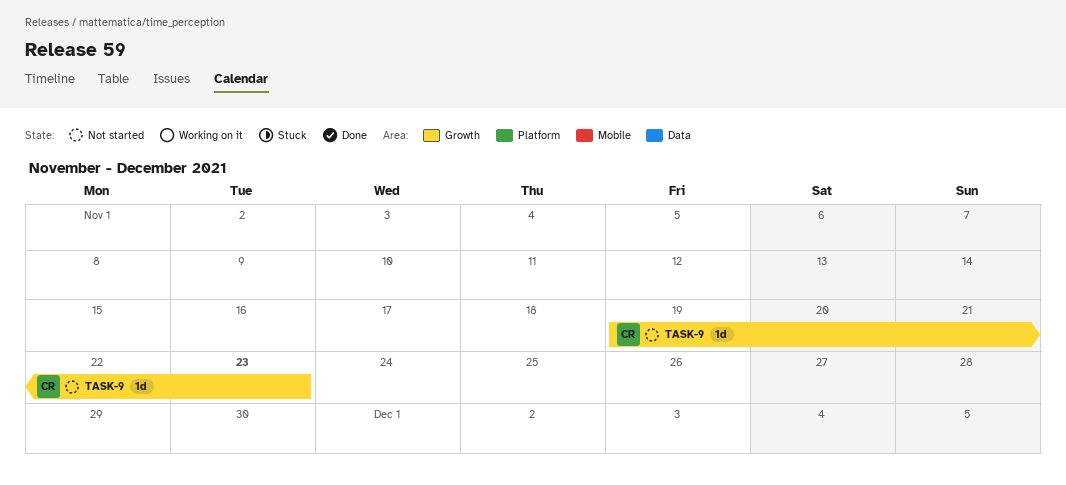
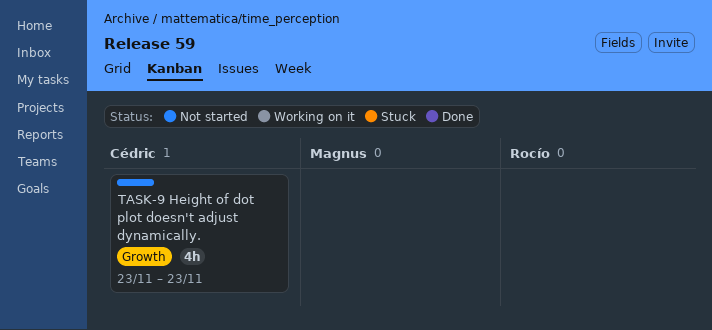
TASK-9, estimate: 1d -> 4h
TASK-9, start: Nov 19 -> Nov 23

